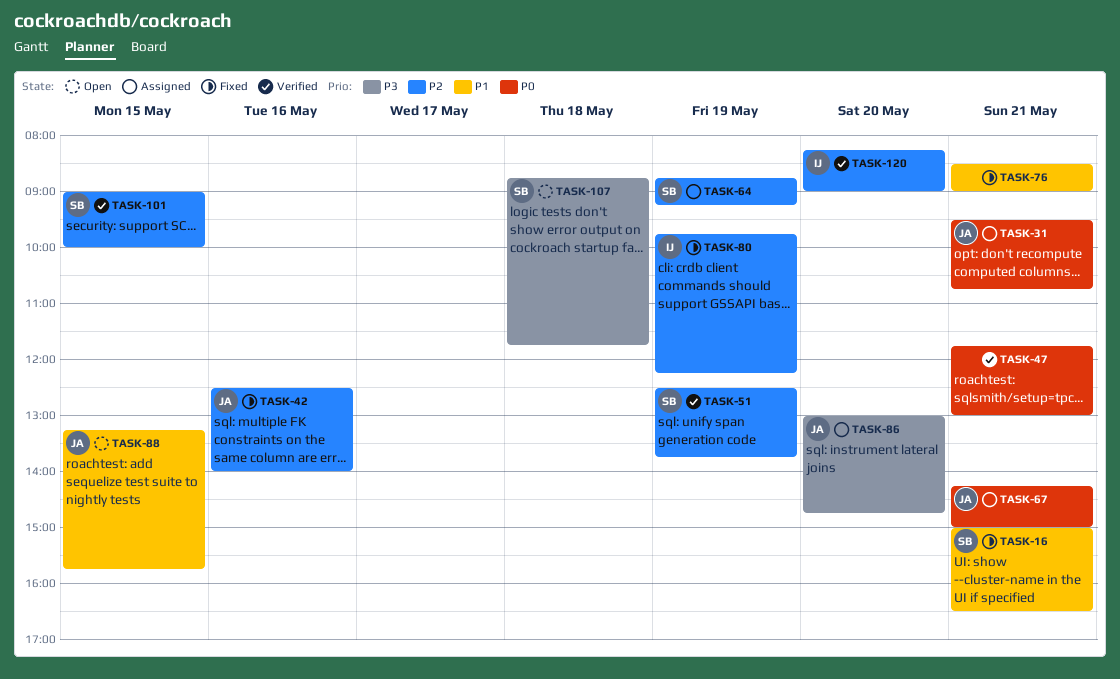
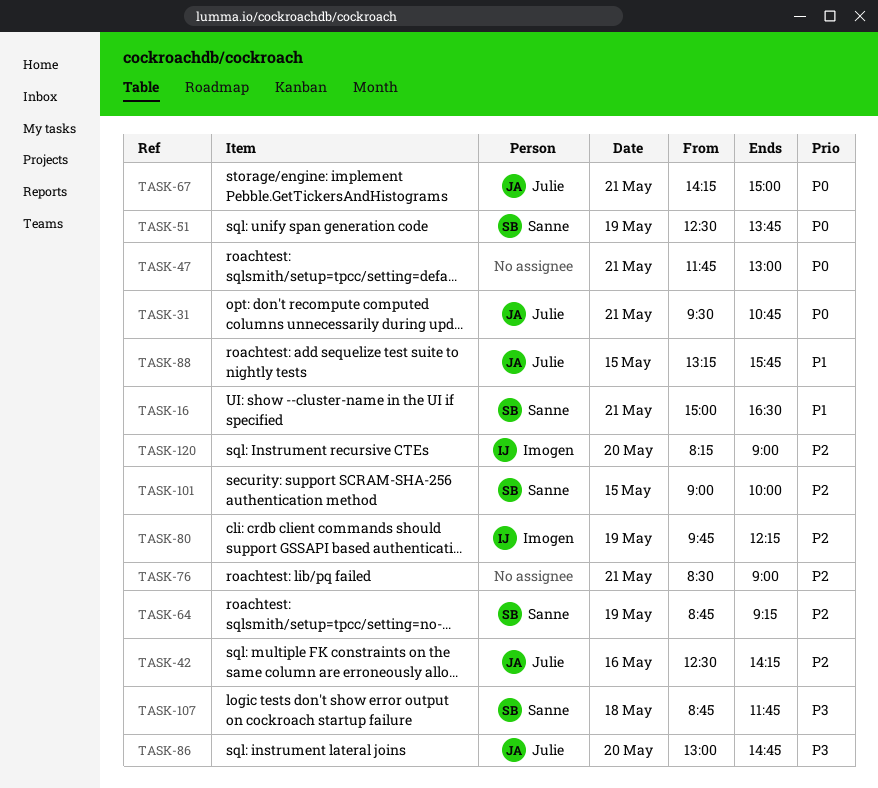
TASK-42, ends: 14:00 -> 14:15
TASK-51, priority: P2 -> P0
TASK-76, priority: P1 -> P2

